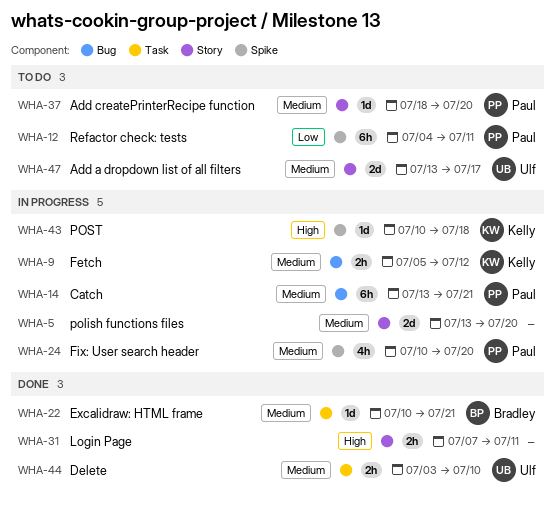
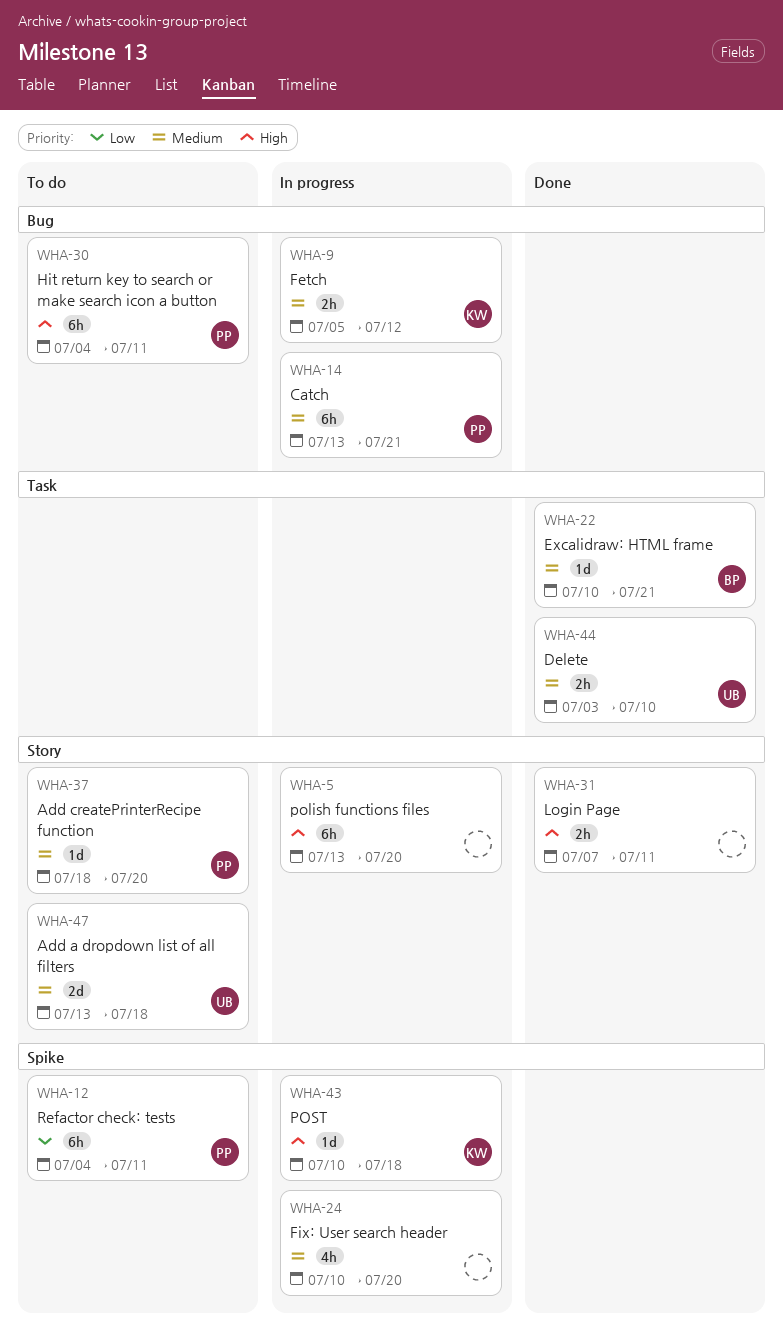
WHA-5, priority: Medium -> High
WHA-5, estimate: 2d -> 6h
WHA-24, owner: Paul -> none
WHA-30: none -> present
WHA-47, due: Jul 17 -> Jul 18

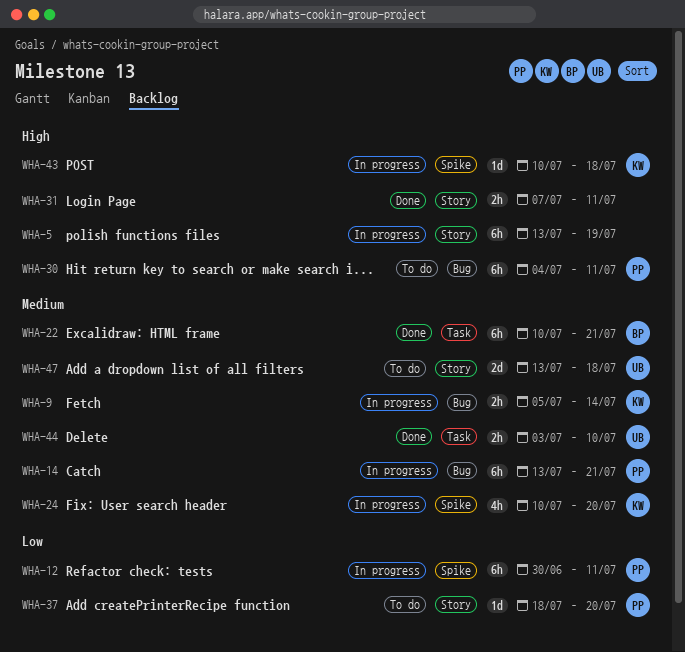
WHA-5, due: Jul 20 -> Jul 19
WHA-9, due: Jul 12 -> Jul 14
WHA-12, status: To do -> In progress
WHA-12, start: Jul 4 -> Jun 30
WHA-22, estimate: 1d -> 6h
WHA-24, owner: none -> KW
WHA-37, priority: Medium -> Low

